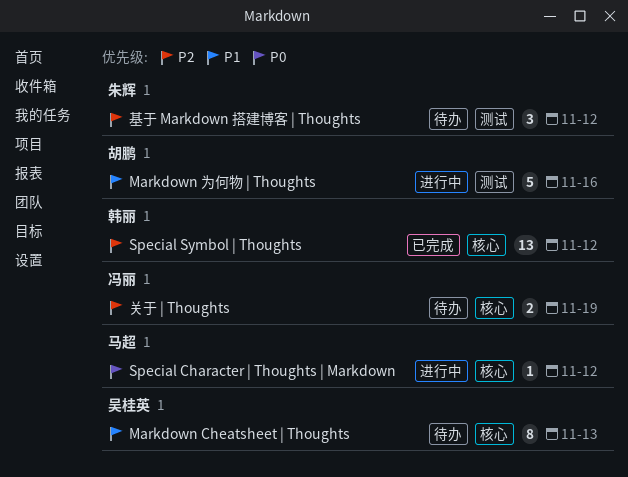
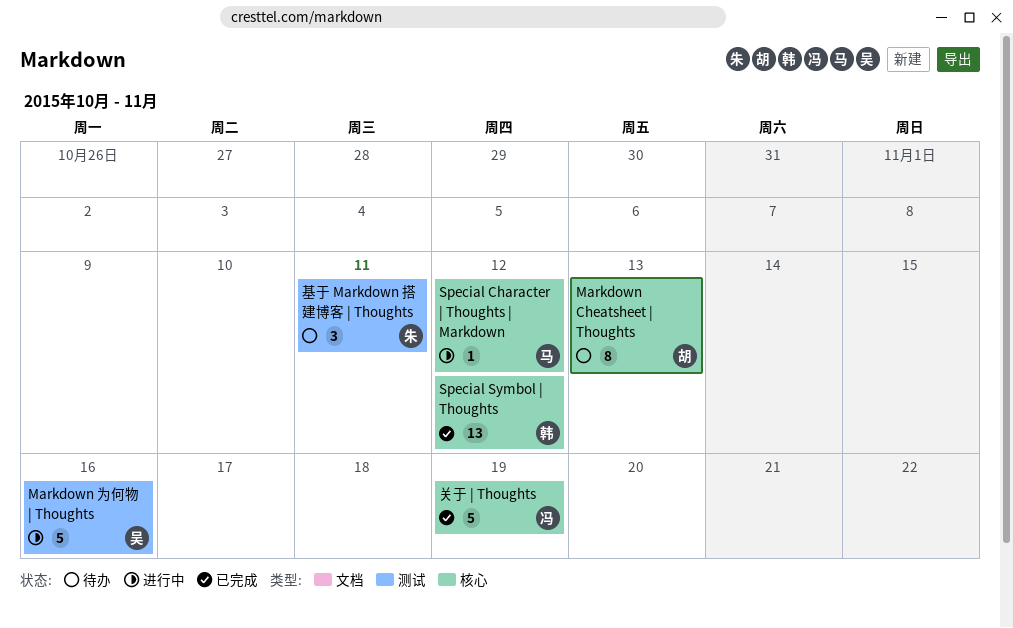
Markdown Cheatsheet | Thoughts, owner: 吴桂英 -> 胡鹏
Markdown 为何物 | Thoughts, owner: 胡鹏 -> 吴桂英
关于 | Thoughts, status: 待办 -> 已完成
关于 | Thoughts, estimate: 2 -> 5
基于 Markdown 搭建博客 | Thoughts, due: Nov 12 -> Nov 11

